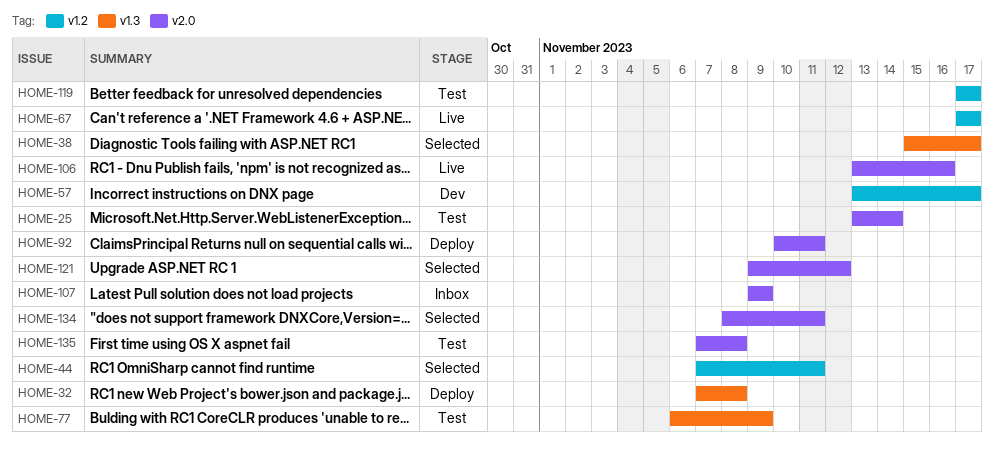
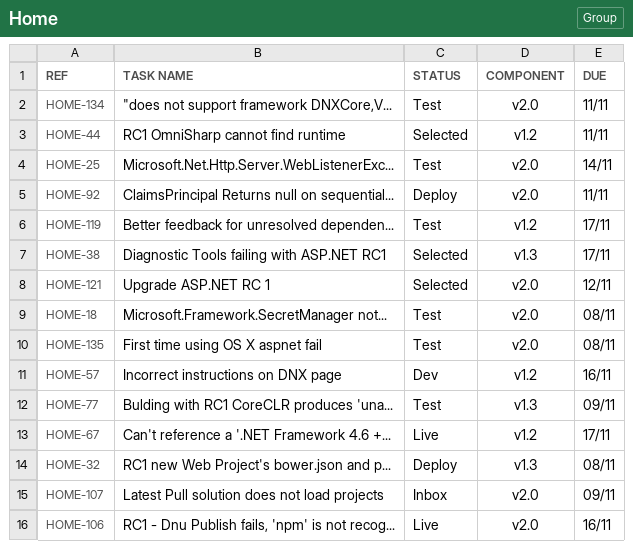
HOME-18: none -> present
HOME-57, due: Nov 17 -> Nov 16
HOME-134, status: Selected -> Test

